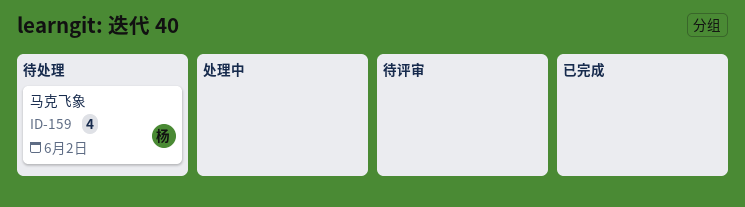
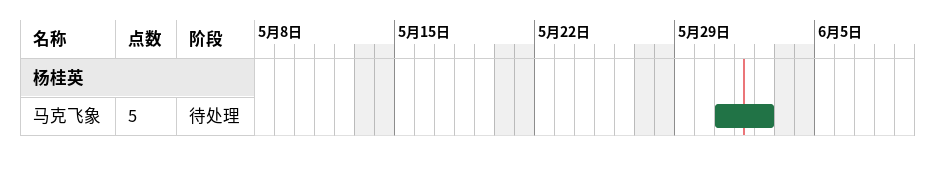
马克飞象, estimate: 4 -> 5

